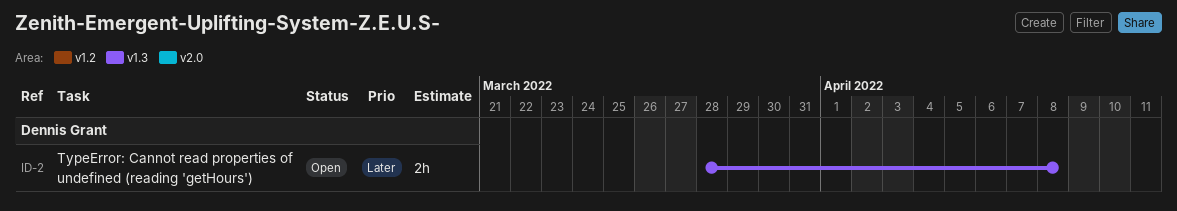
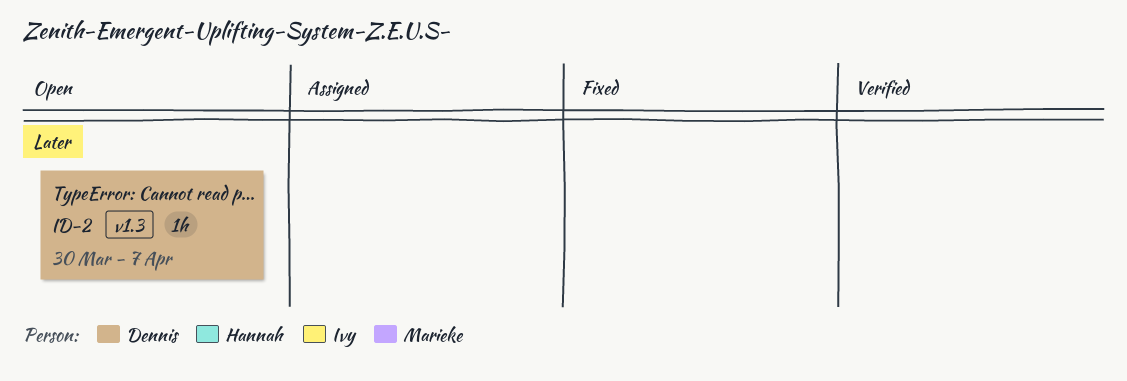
ID-2, estimate: 2h -> 1h
ID-2, start: Mar 28 -> Mar 30
ID-2, due: Apr 8 -> Apr 7

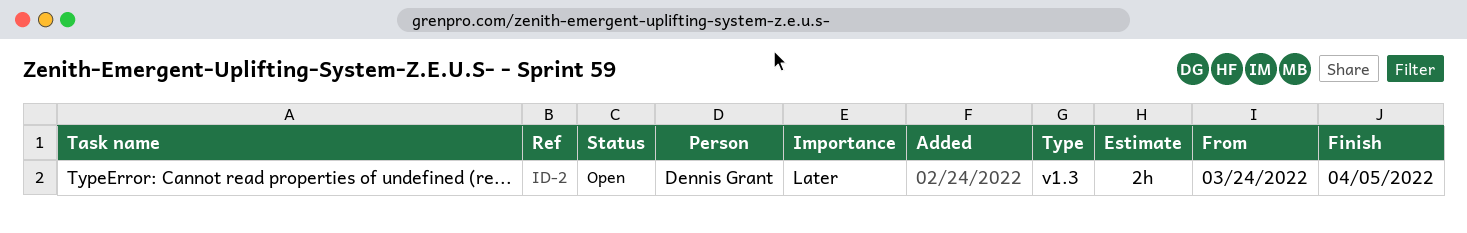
ID-2, estimate: 1h -> 2h
ID-2, start: Mar 30 -> Mar 24
ID-2, due: Apr 7 -> Apr 5

